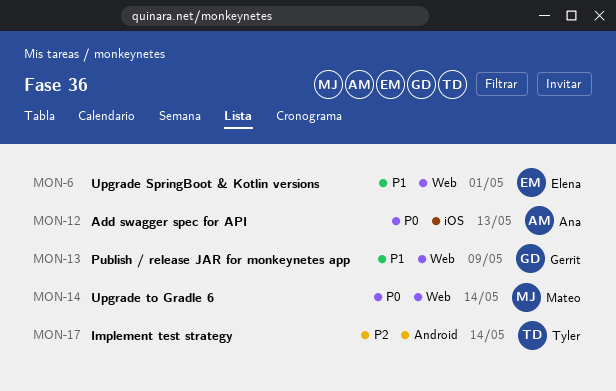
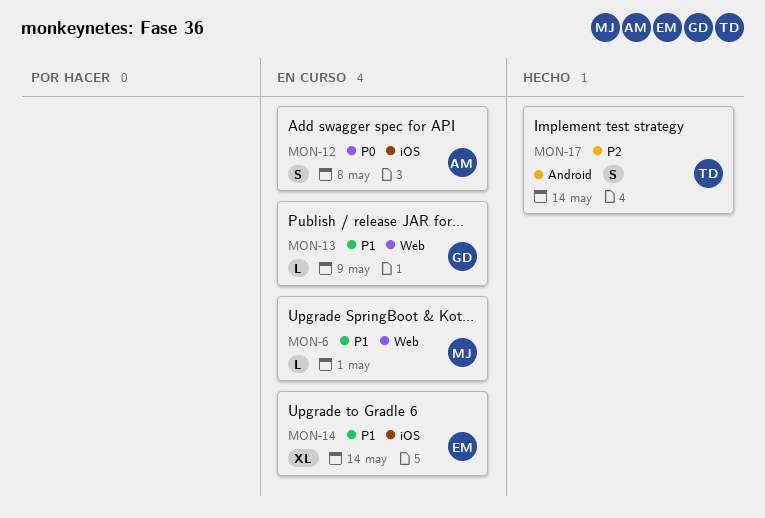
MON-6, owner: Elena -> Mateo
MON-12, due: May 13 -> May 8
MON-14, owner: Mateo -> Elena
MON-14, priority: P0 -> P1
MON-14, label: Web -> iOS

